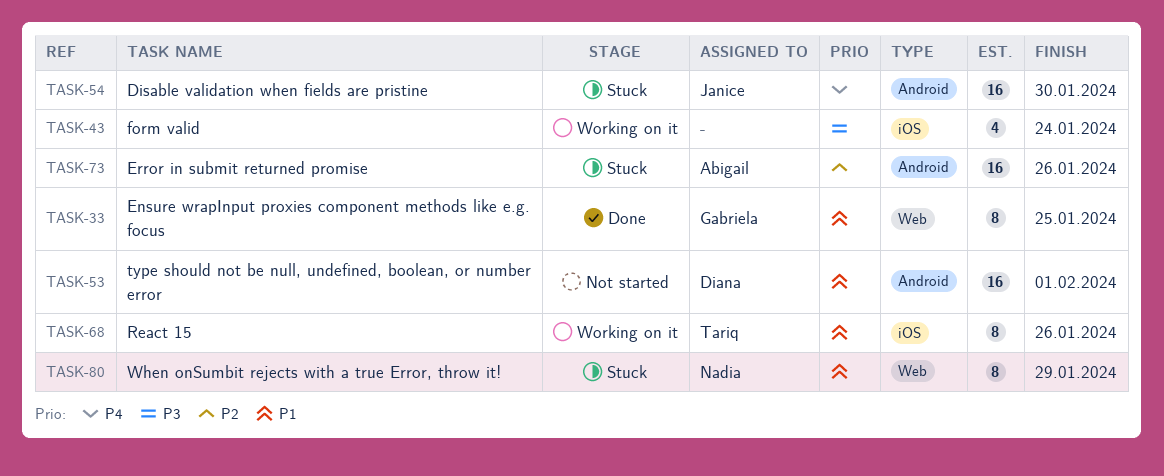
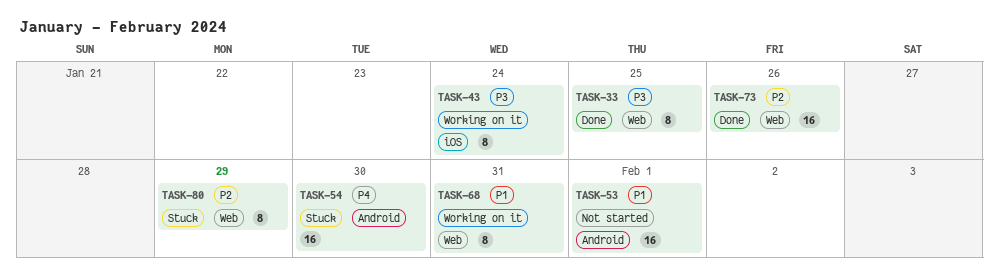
TASK-33, priority: P1 -> P3
TASK-43, estimate: 4 -> 8
TASK-68, label: iOS -> Web
TASK-68, due: Jan 26 -> Jan 31
TASK-73, status: Stuck -> Done
TASK-73, label: Android -> Web
TASK-80, priority: P1 -> P2

